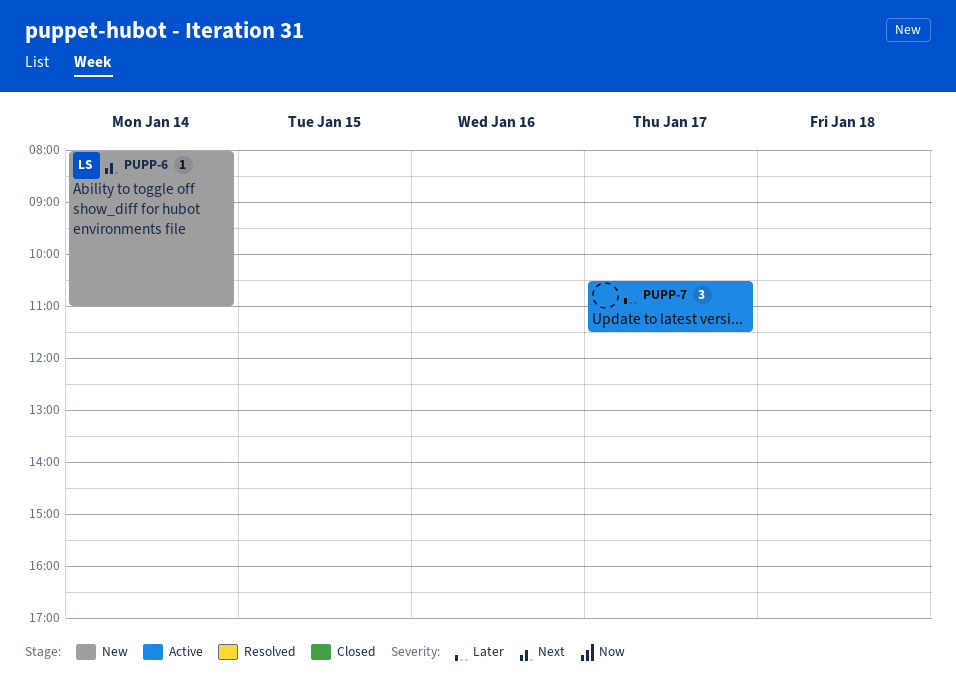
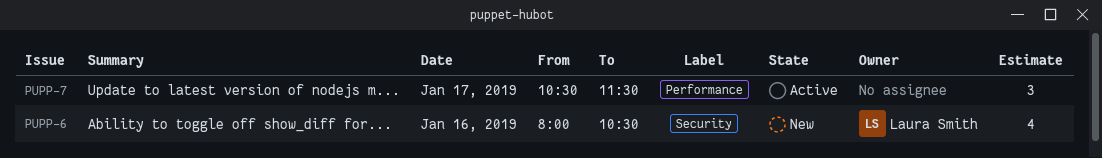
PUPP-6, estimate: 1 -> 4
PUPP-6, day: Jan 14 -> Jan 16
PUPP-6, ends: 11:00 -> 10:30

